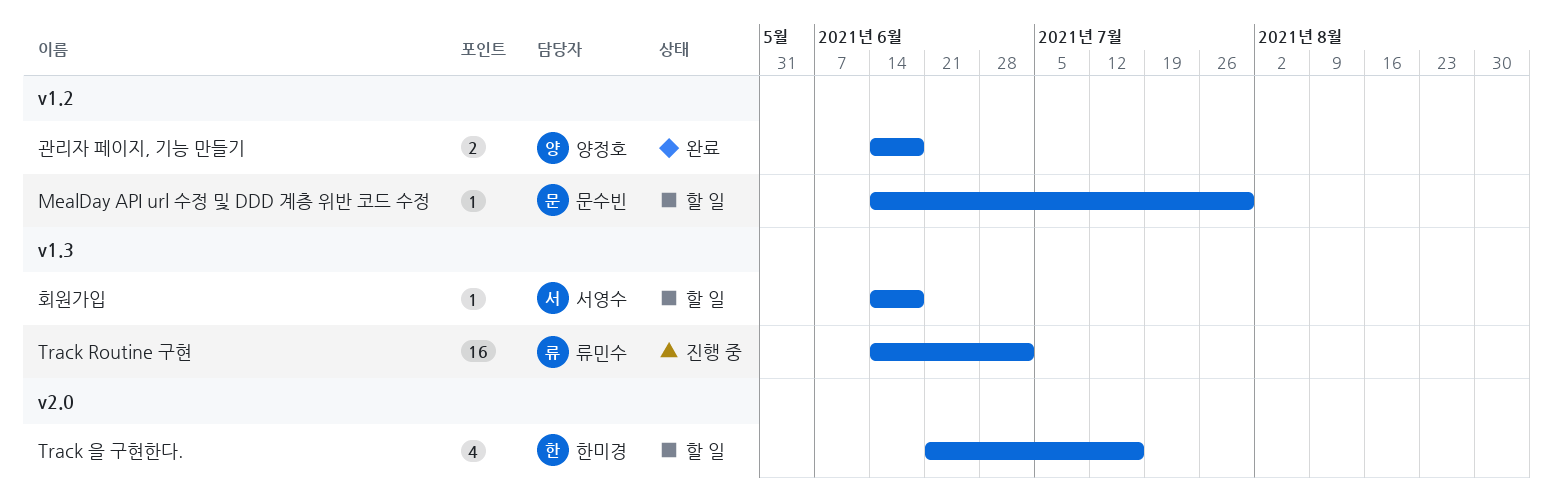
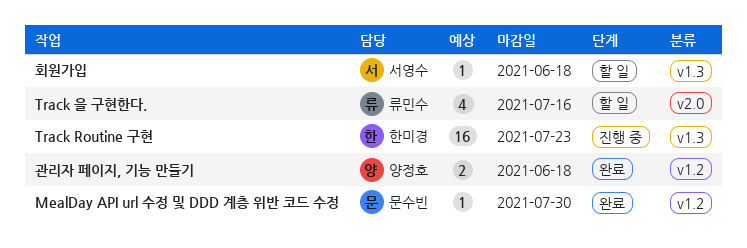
MealDay API url 수정 및 DDD 계층 위반 코드 수정, status: 할 일 -> 완료
Track Routine 구현, owner: 류민수 -> 한미경
Track Routine 구현, due: Jul 2 -> Jul 23
Track 을 구현한다., owner: 한미경 -> 류민수

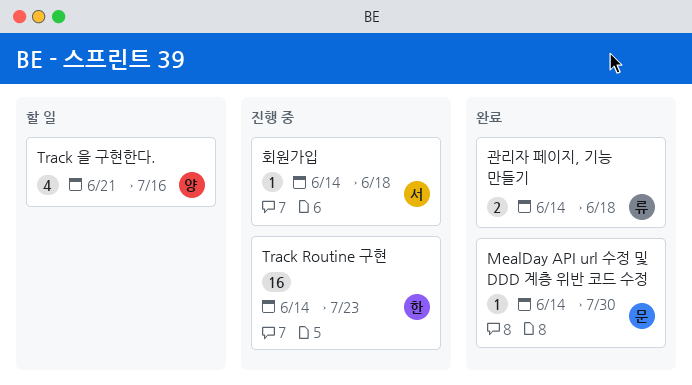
Track 을 구현한다., owner: 류민수 -> 양정호
관리자 페이지, 기능 만들기, owner: 양정호 -> 류민수
회원가입, status: 할 일 -> 진행 중

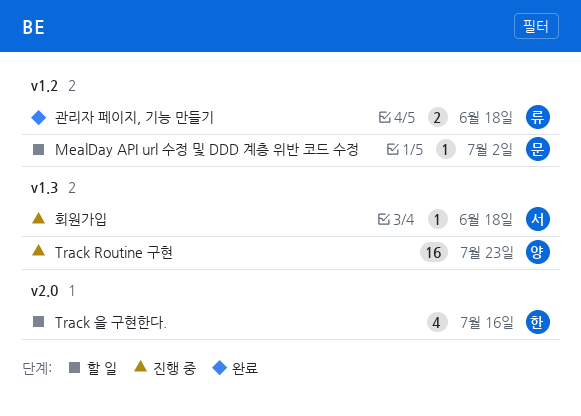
MealDay API url 수정 및 DDD 계층 위반 코드 수정, status: 완료 -> 할 일
MealDay API url 수정 및 DDD 계층 위반 코드 수정, due: Jul 30 -> Jul 2
Track Routine 구현, owner: 한 -> 양
Track 을 구현한다., owner: 양 -> 한

